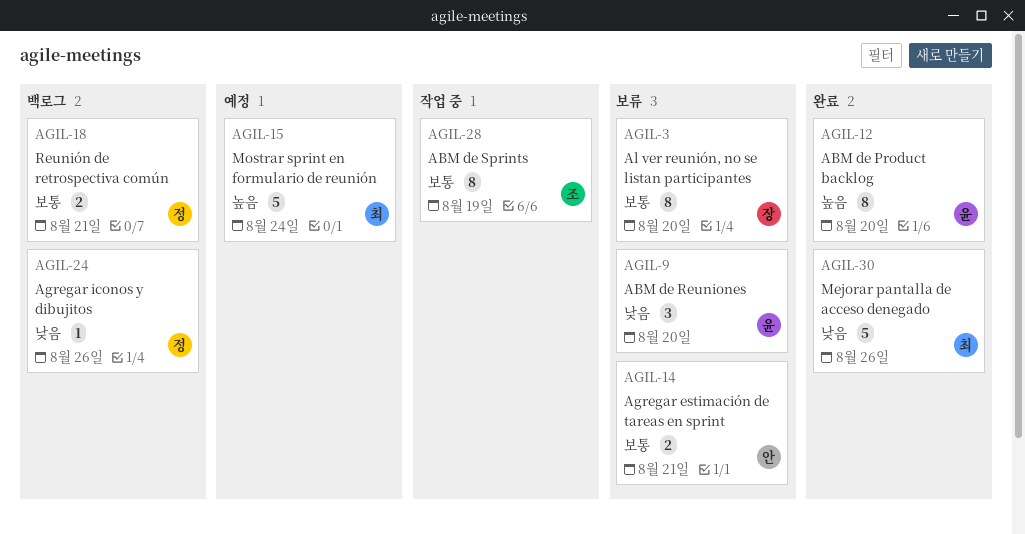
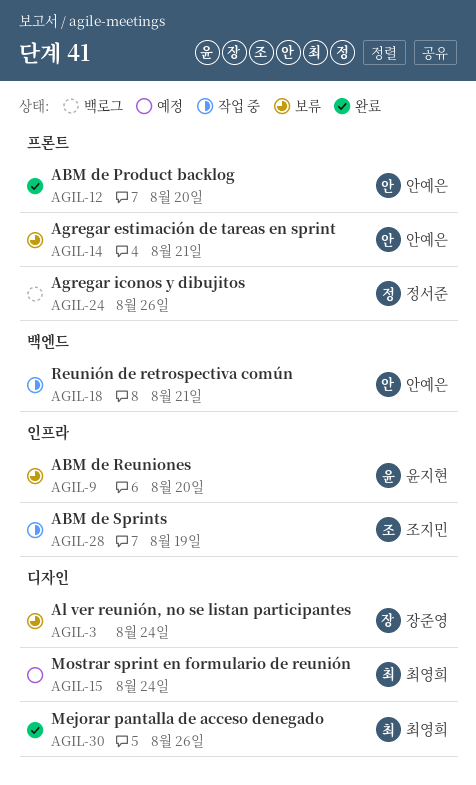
AGIL-3, due: Aug 20 -> Aug 24
AGIL-12, owner: 윤지현 -> 안예은
AGIL-18, status: 백로그 -> 작업 중
AGIL-18, owner: 정서준 -> 안예은

